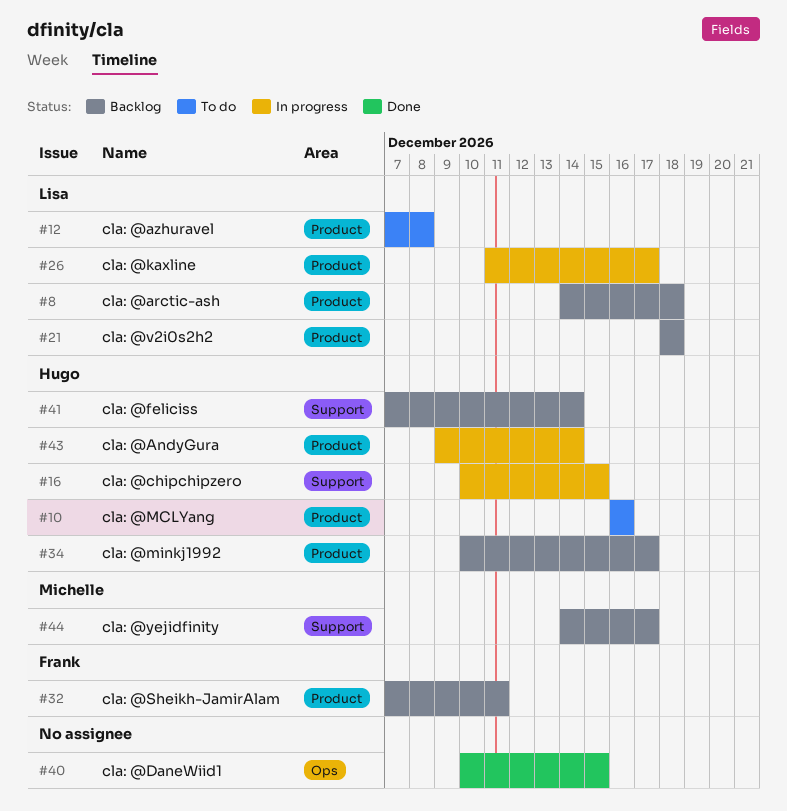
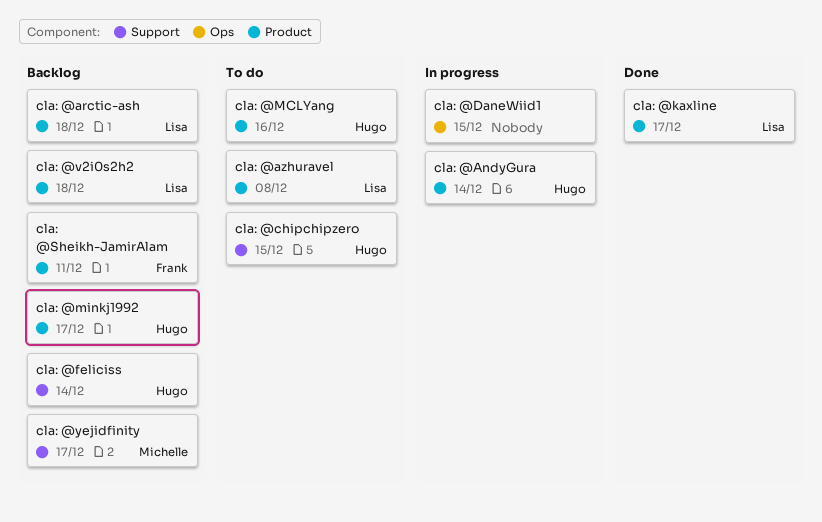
cla: @chipchipzero, status: In progress -> To do
cla: @DaneWiid1, status: Done -> In progress
cla: @kaxline, status: In progress -> Done

